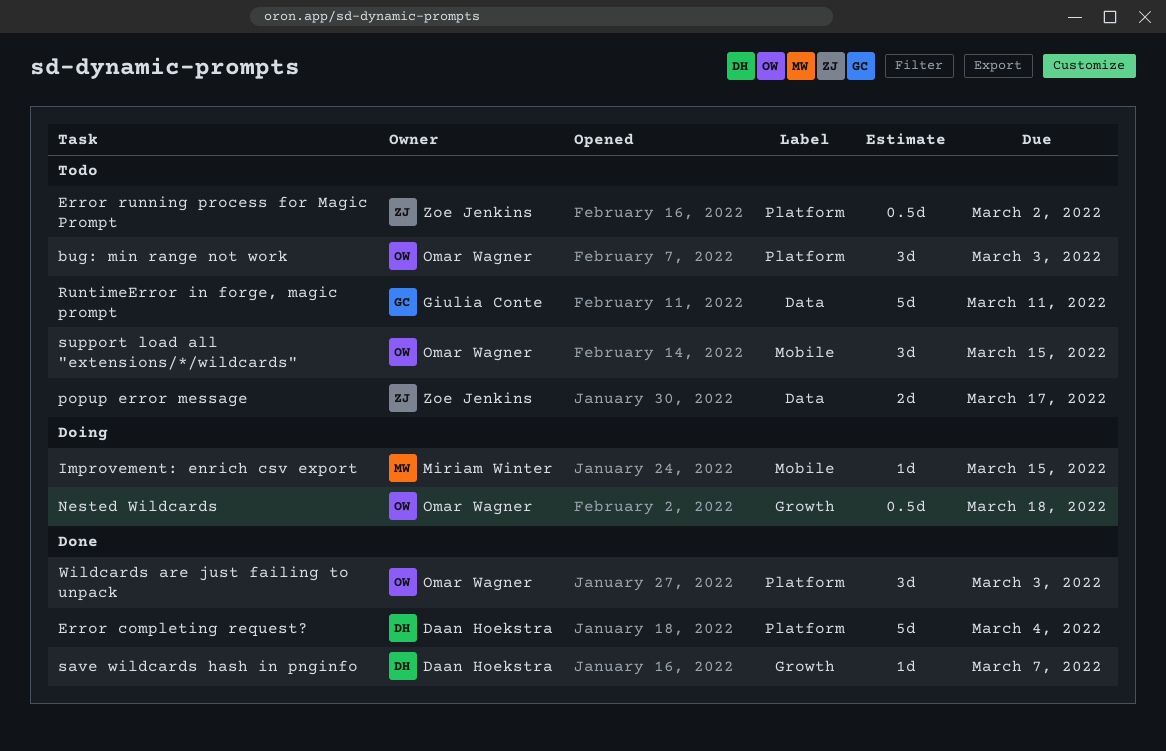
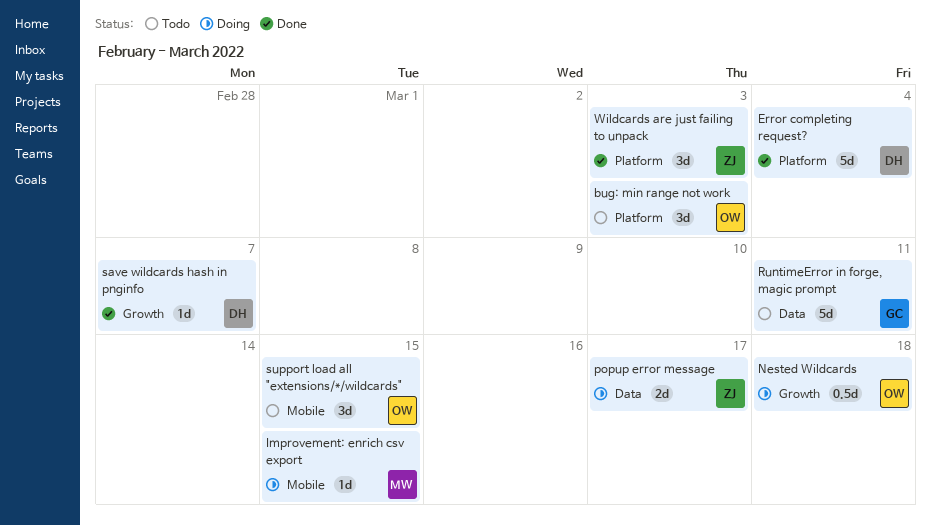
Error running process for Magic Prompt: present -> none
popup error message, status: Todo -> Doing
Wildcards are just failing to unpack, owner: Omar Wagner -> Zoe Jenkins

